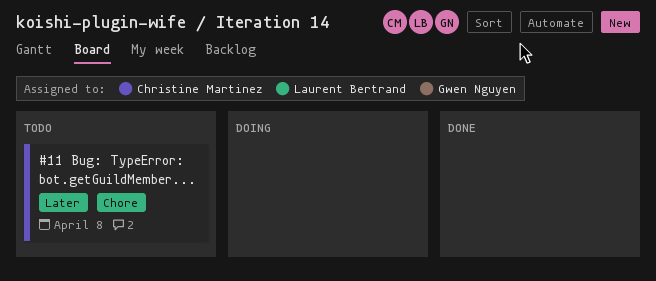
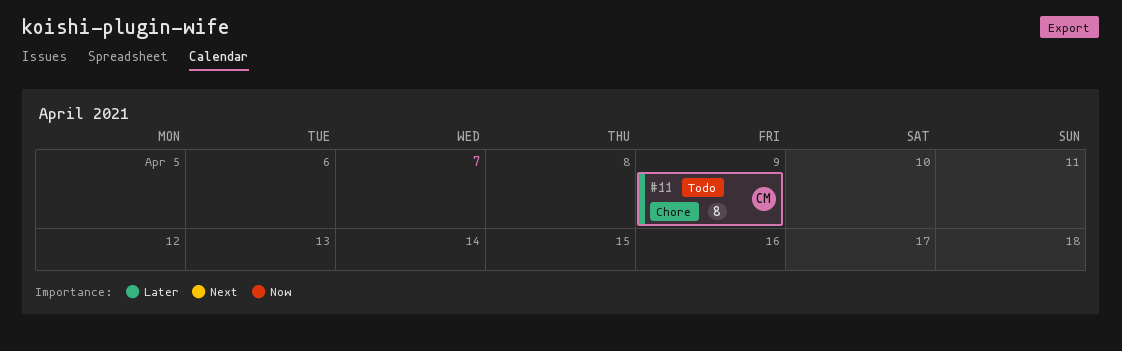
#11, due: Apr 8 -> Apr 9

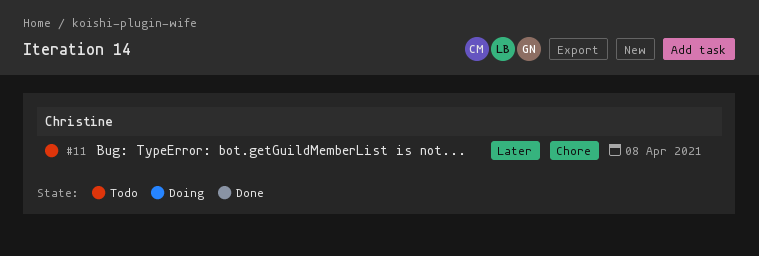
#11, due: Apr 9 -> Apr 8

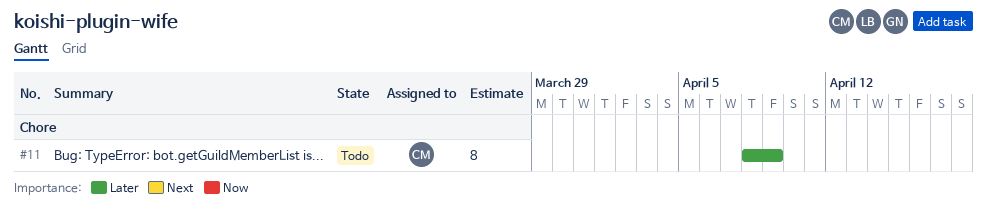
#11, due: Apr 8 -> Apr 9

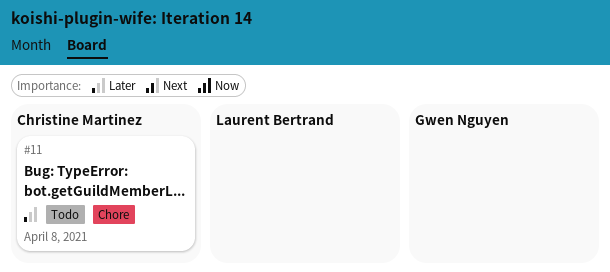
#11, due: Apr 9 -> Apr 8

